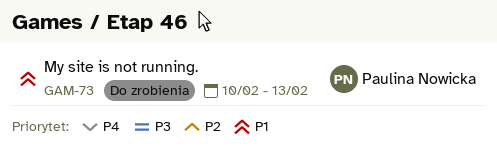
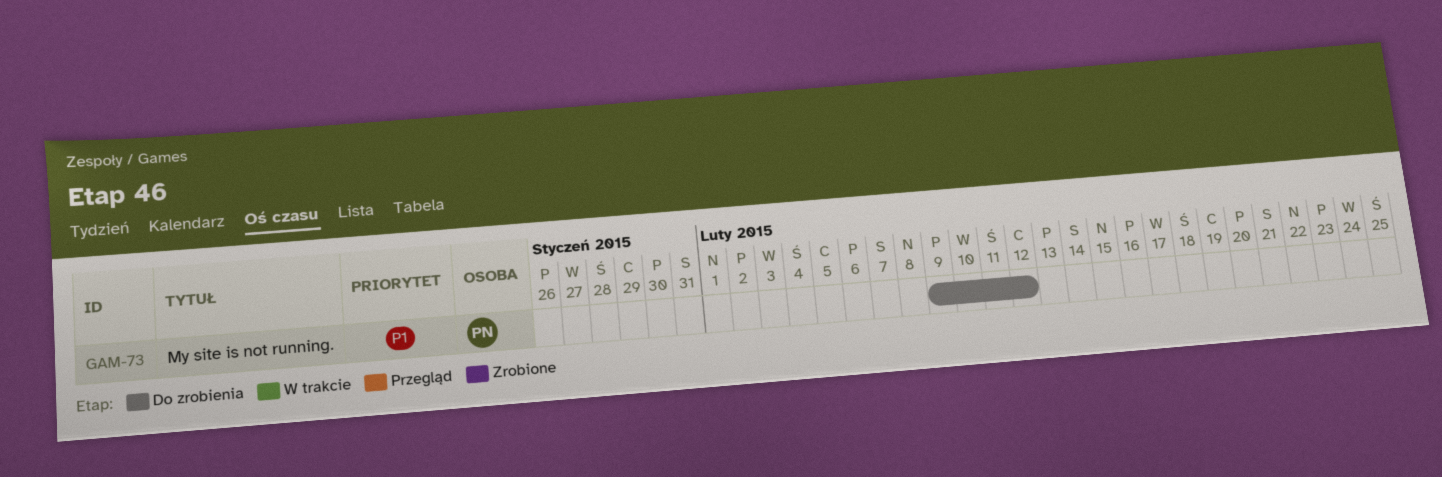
GAM-73, start: Feb 10 -> Feb 9
GAM-73, due: Feb 13 -> Feb 12

